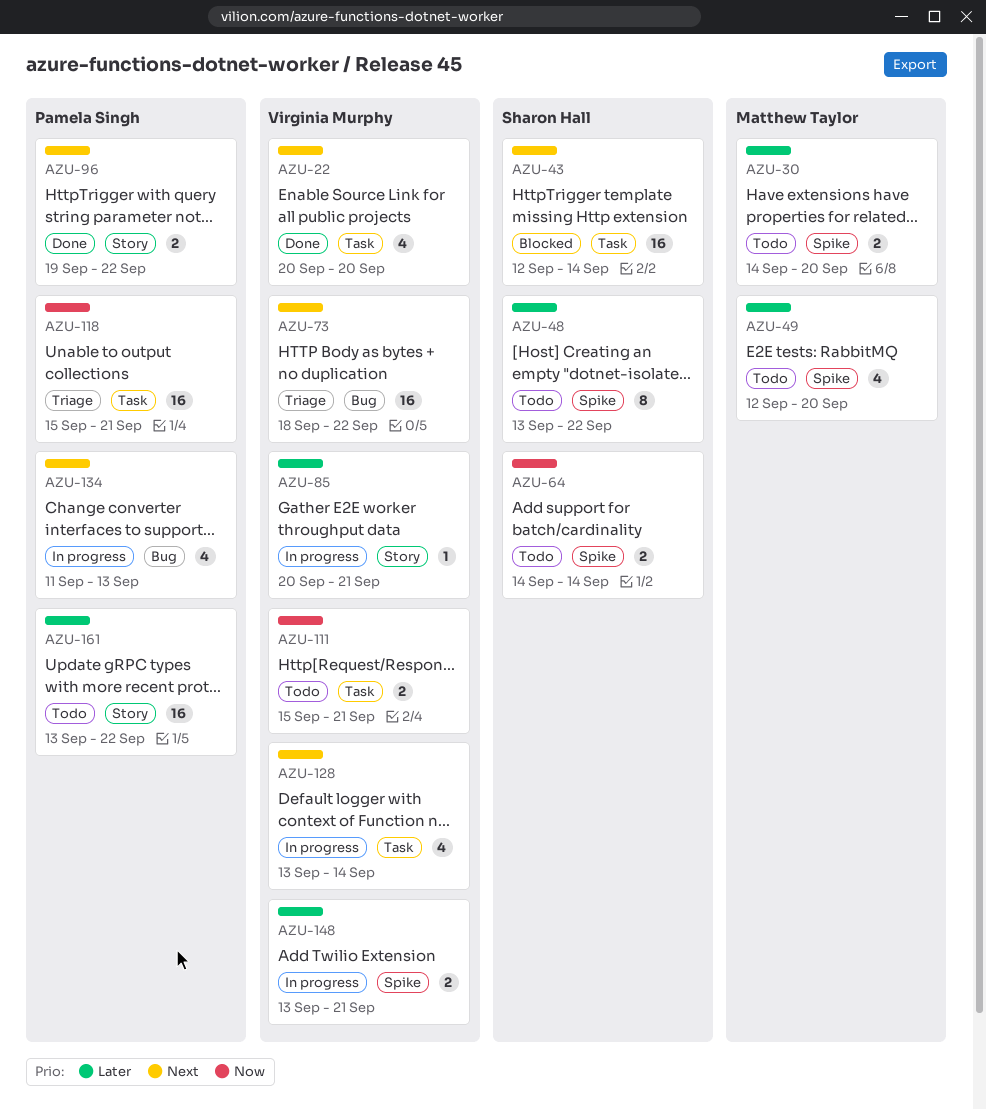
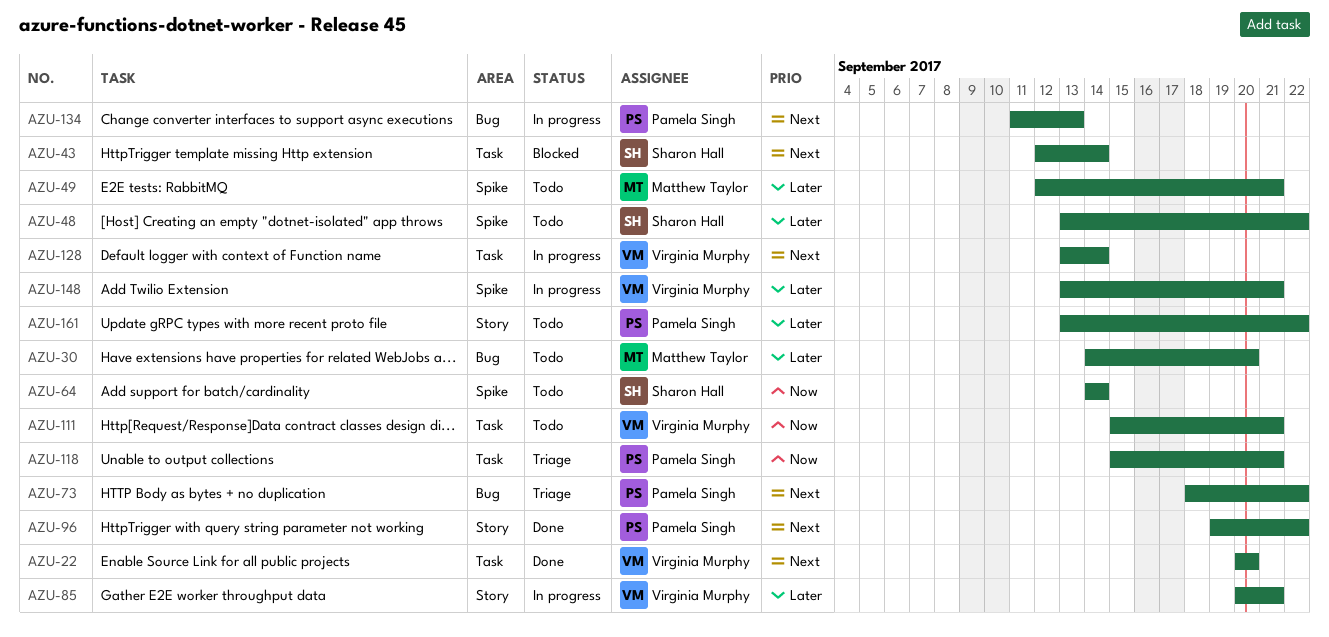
AZU-30, label: Spike -> Bug
AZU-49, due: Sep 20 -> Sep 21
AZU-73, owner: Virginia Murphy -> Pamela Singh

